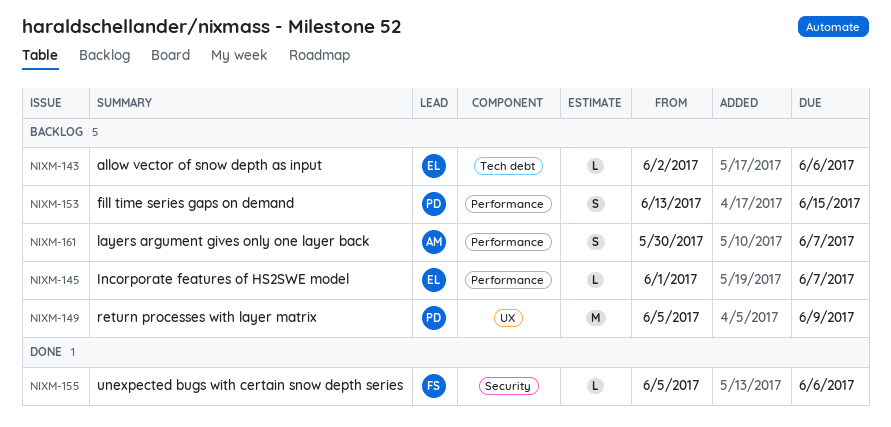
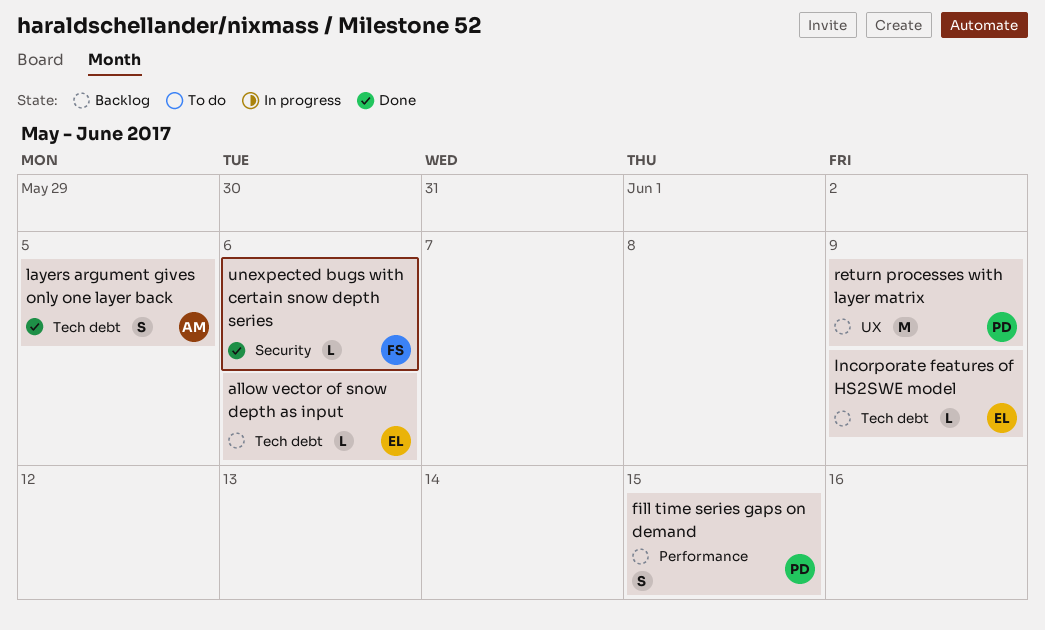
Incorporate features of HS2SWE model, label: Performance -> Tech debt
Incorporate features of HS2SWE model, due: Jun 7 -> Jun 9
layers argument gives only one layer back, status: Backlog -> Done
layers argument gives only one layer back, label: Performance -> Tech debt
layers argument gives only one layer back, due: Jun 7 -> Jun 5

